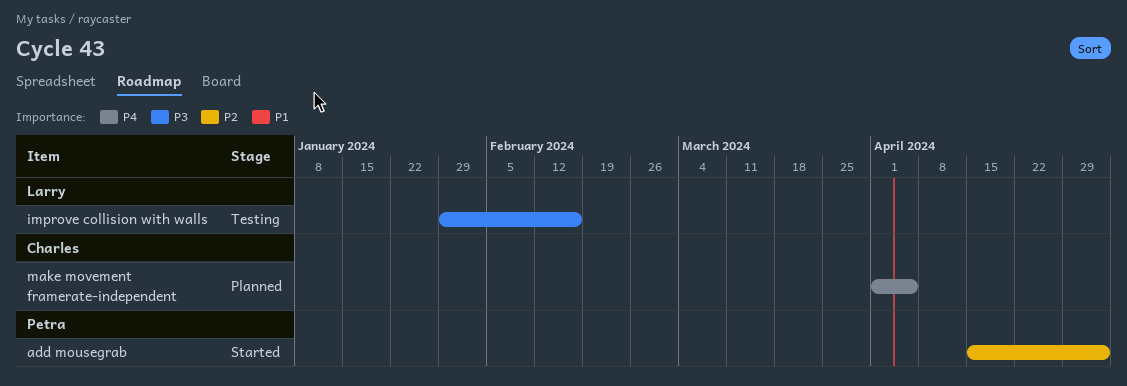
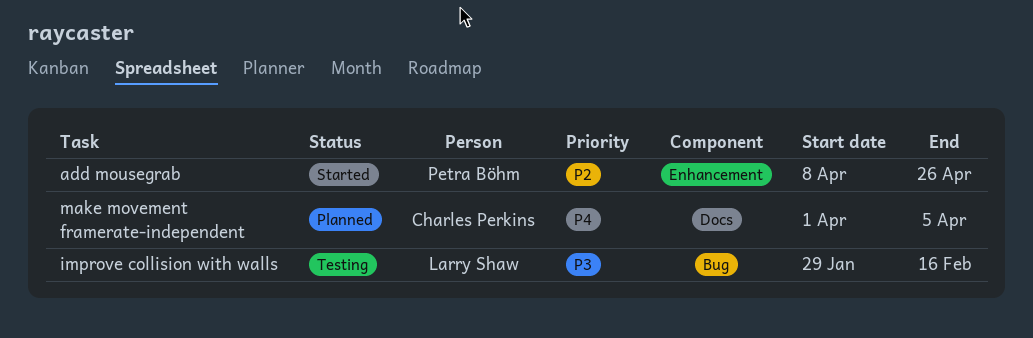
add mousegrab, start: Apr 15 -> Apr 8
add mousegrab, due: May 3 -> Apr 26

